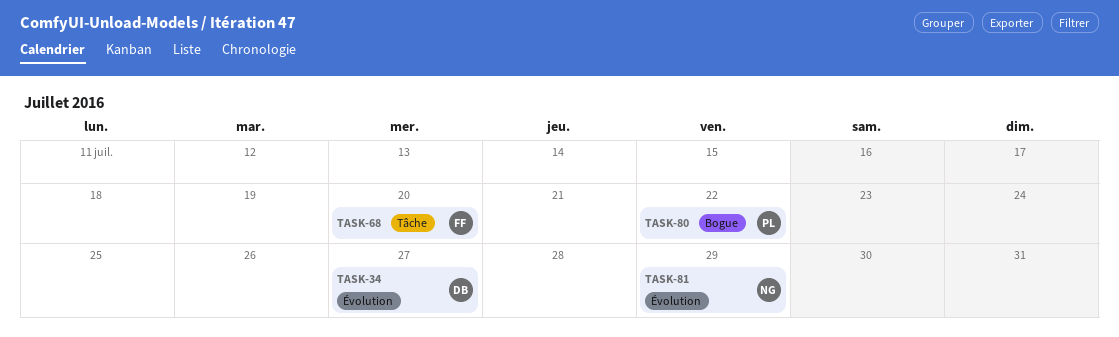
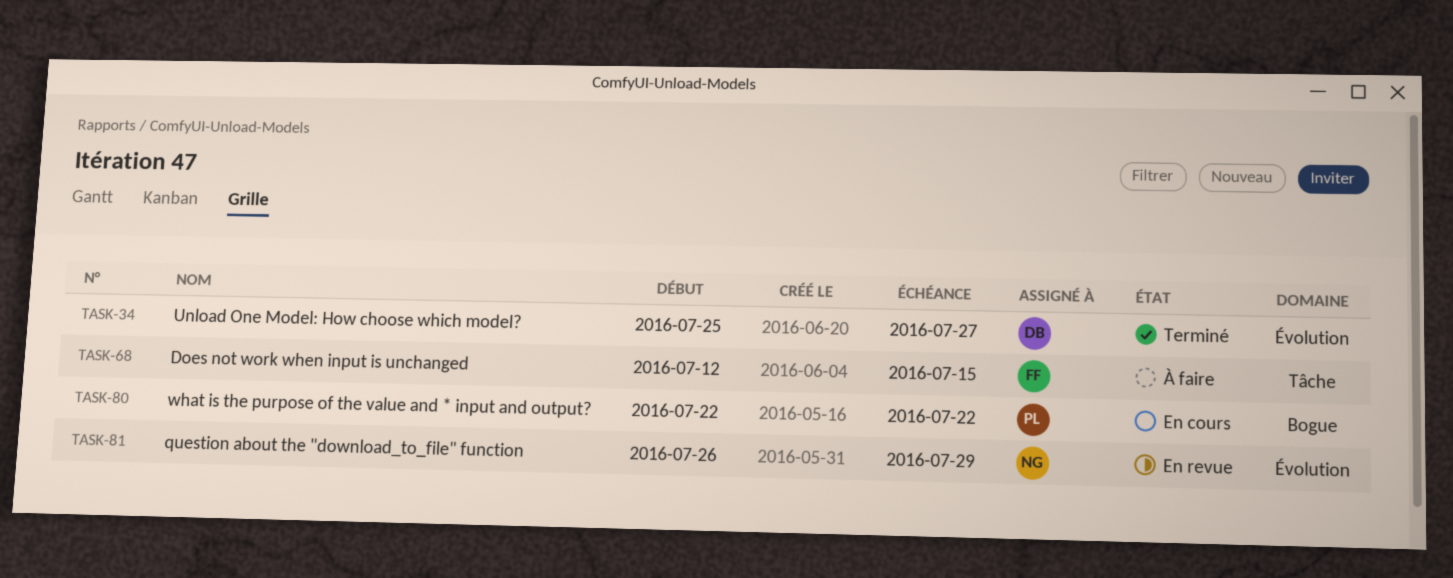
TASK-68, due: Jul 20 -> Jul 15

